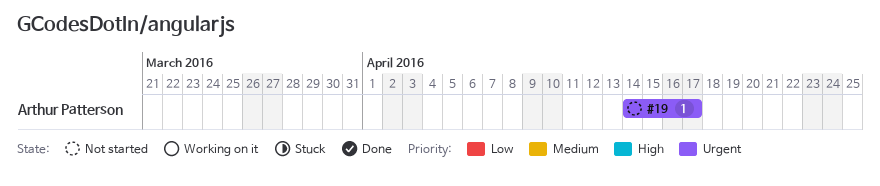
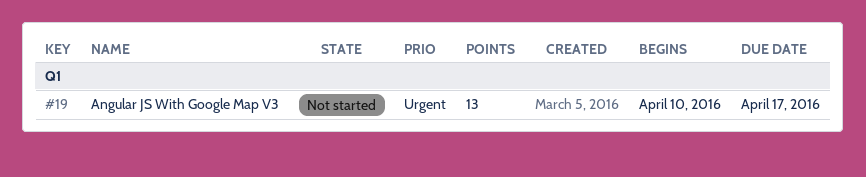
#19, estimate: 1 -> 13
#19, start: Apr 14 -> Apr 10

